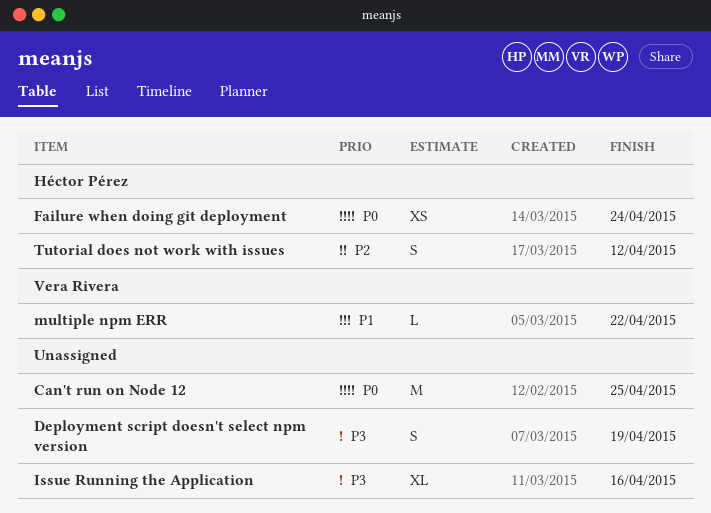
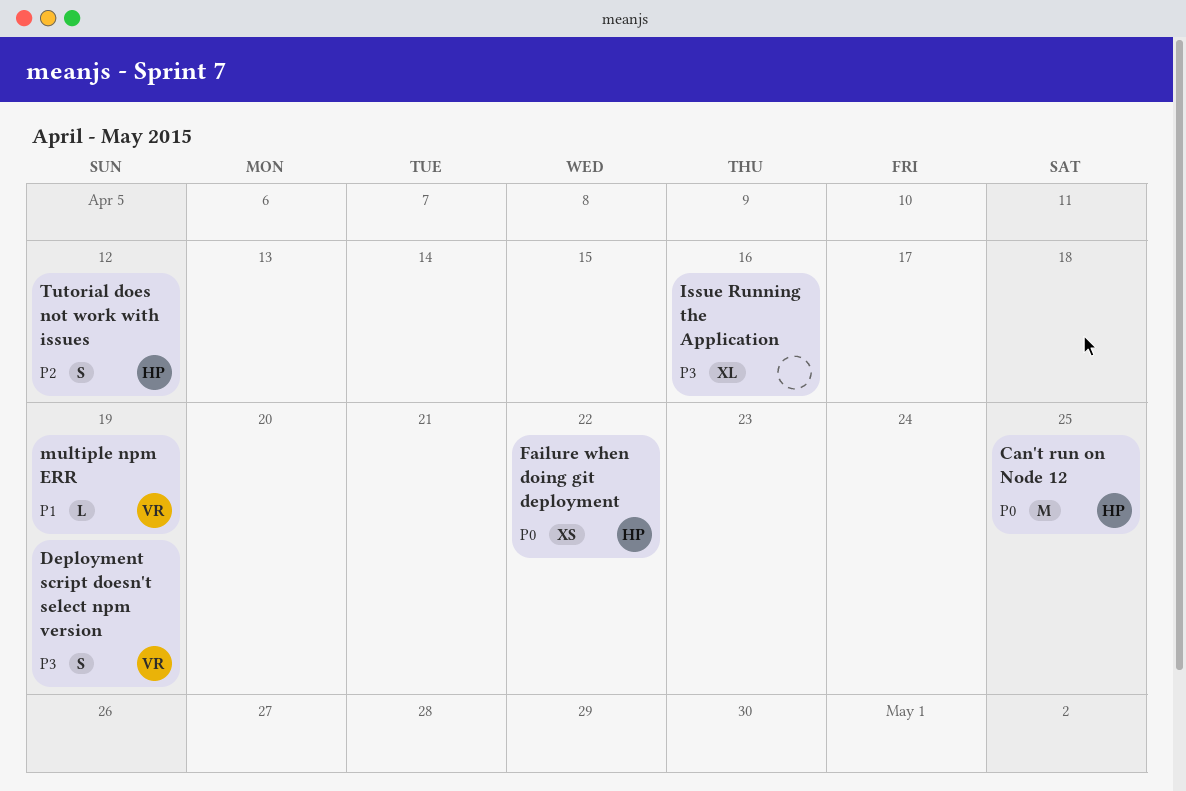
Can't run on Node 12, owner: none -> Héctor Pérez
Deployment script doesn't select npm version, owner: none -> Vera Rivera
Failure when doing git deployment, due: Apr 24 -> Apr 22
multiple npm ERR, due: Apr 22 -> Apr 19

